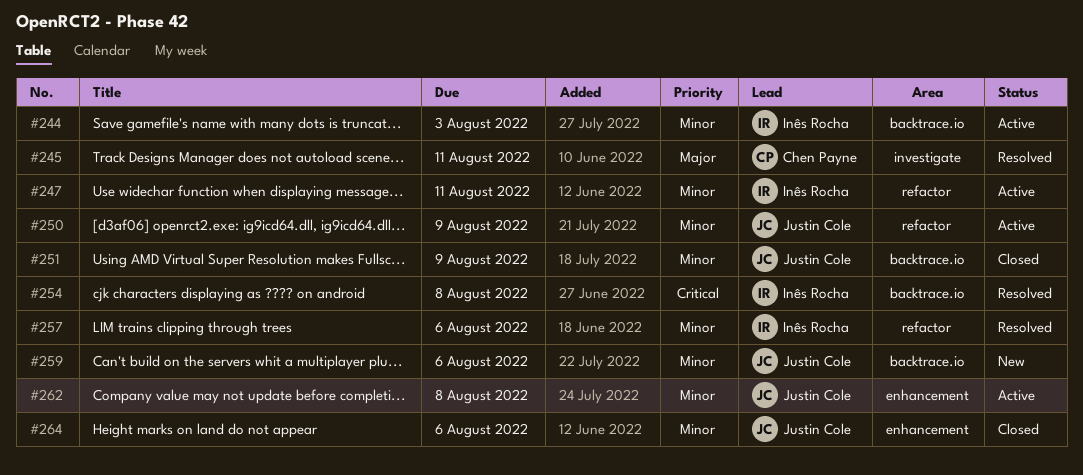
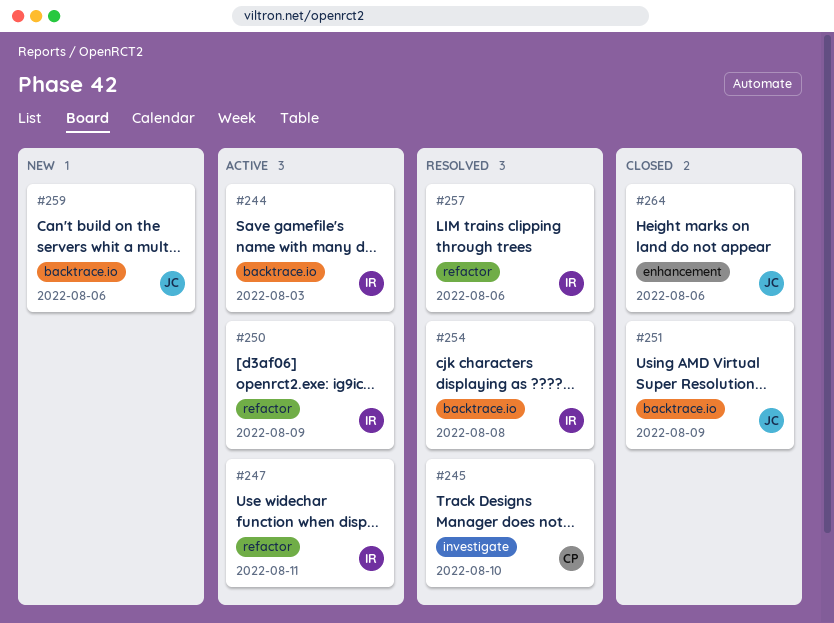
#245, due: Aug 11 -> Aug 10
#250, owner: Justin Cole -> Inês Rocha
#262: present -> none

